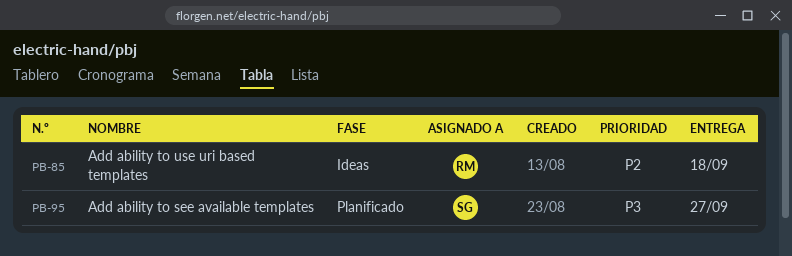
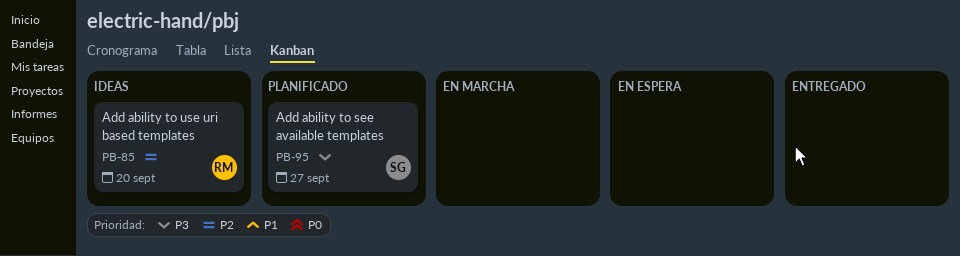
PB-85, due: Sep 18 -> Sep 20

